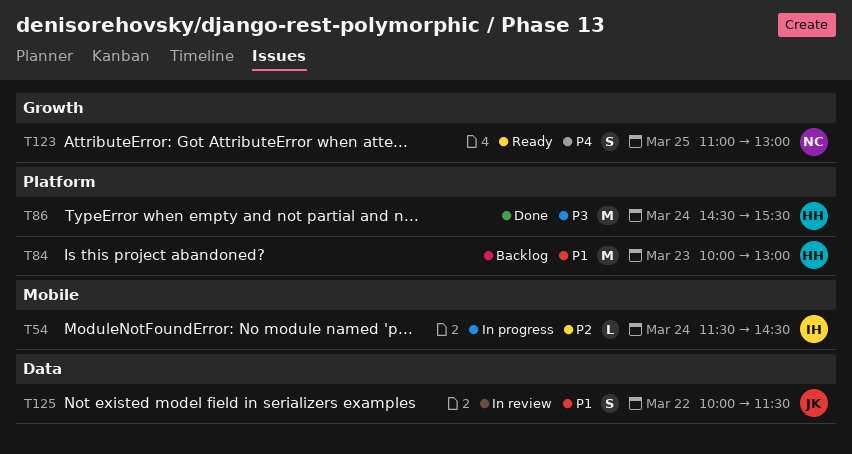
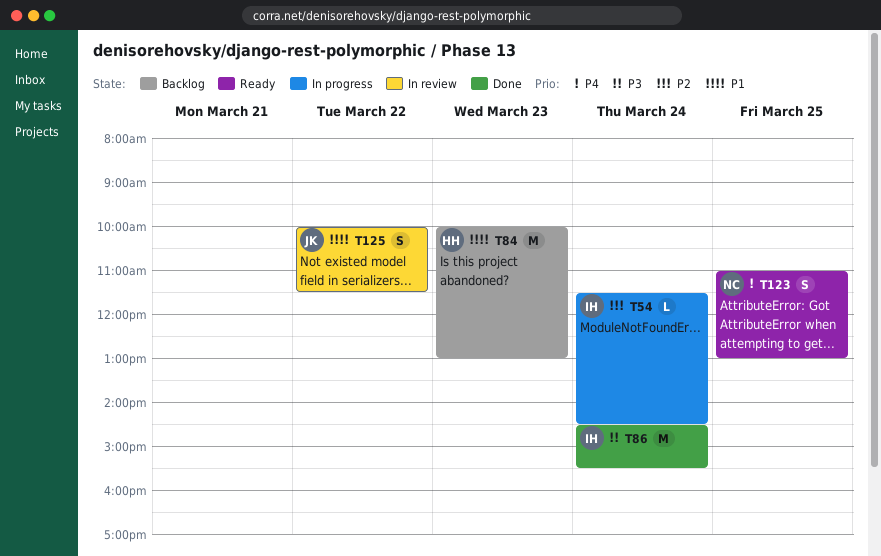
T86, owner: HH -> IH

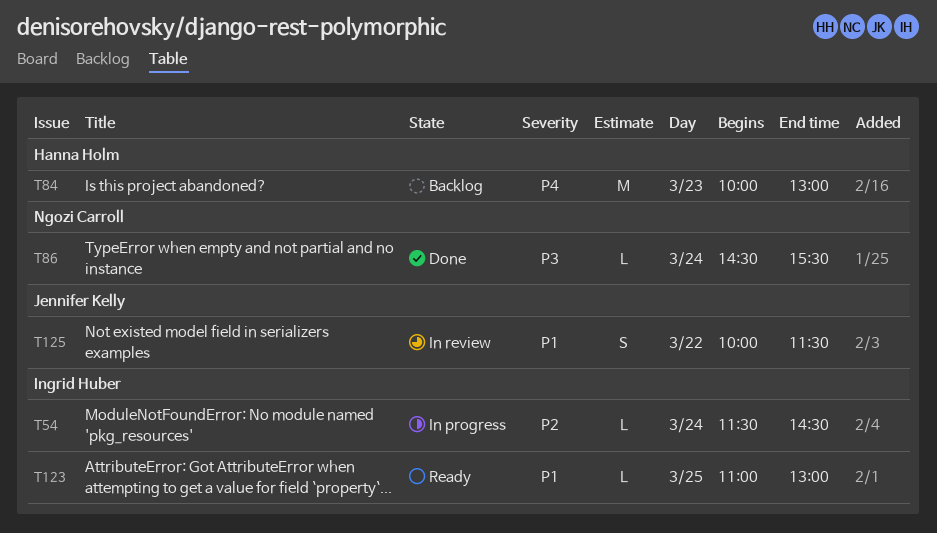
T84, priority: P1 -> P4
T86, owner: Ingrid Huber -> Ngozi Carroll
T86, estimate: M -> L
T123, owner: Ngozi Carroll -> Ingrid Huber
T123, priority: P4 -> P1
T123, estimate: S -> L

